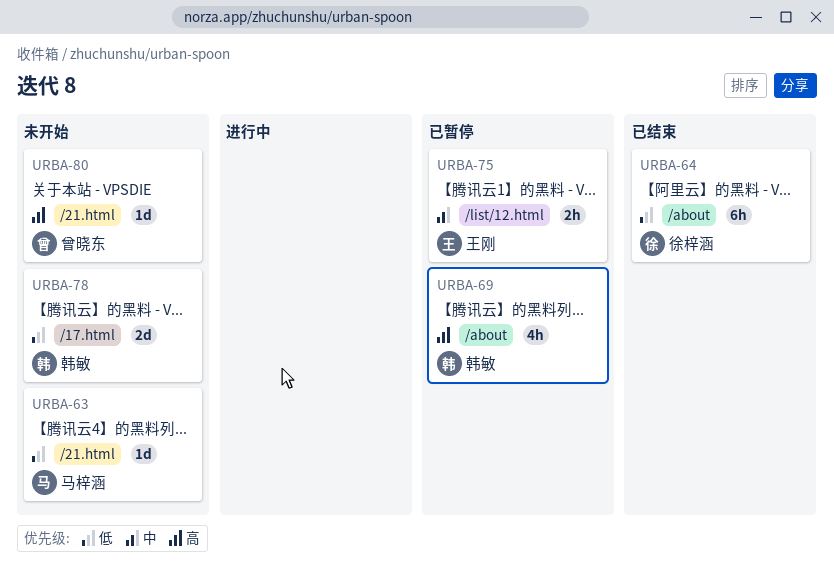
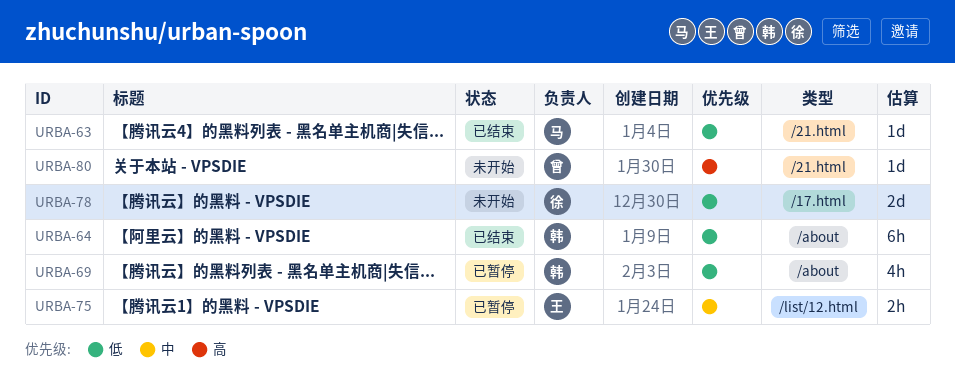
URBA-63, status: 未开始 -> 已结束
URBA-64, owner: 徐梓涵 -> 韩敏
URBA-69, priority: 高 -> 低
URBA-78, owner: 韩敏 -> 徐梓涵

